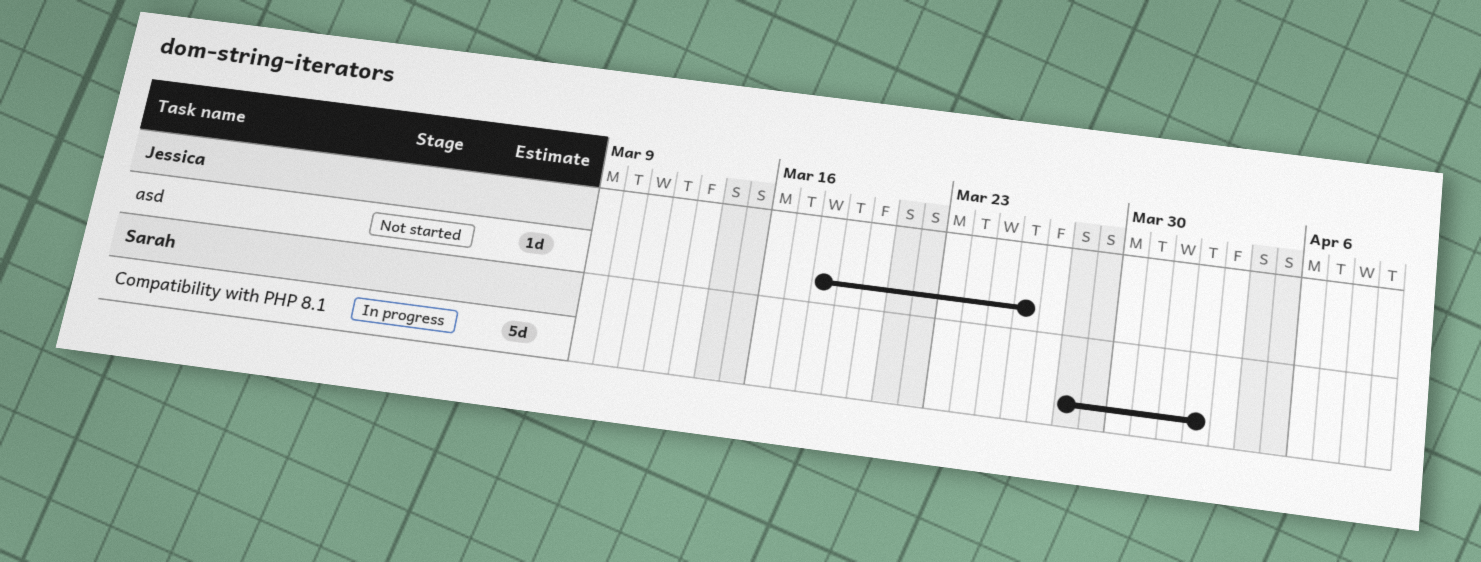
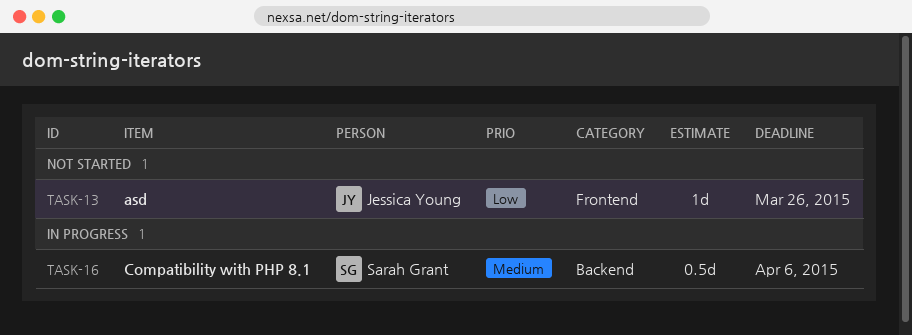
Compatibility with PHP 8.1, estimate: 5d -> 0.5d
Compatibility with PHP 8.1, due: Apr 2 -> Apr 6

